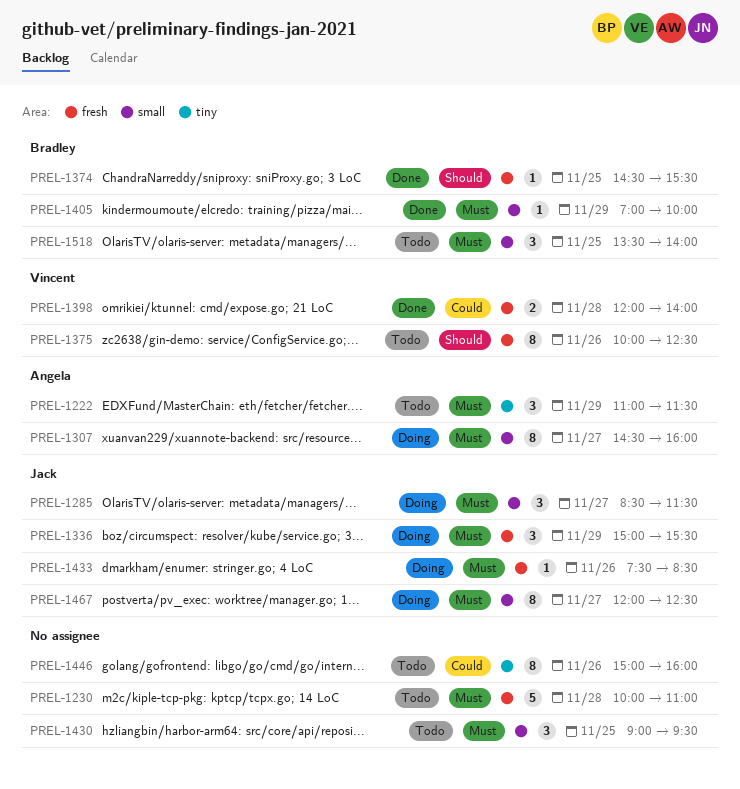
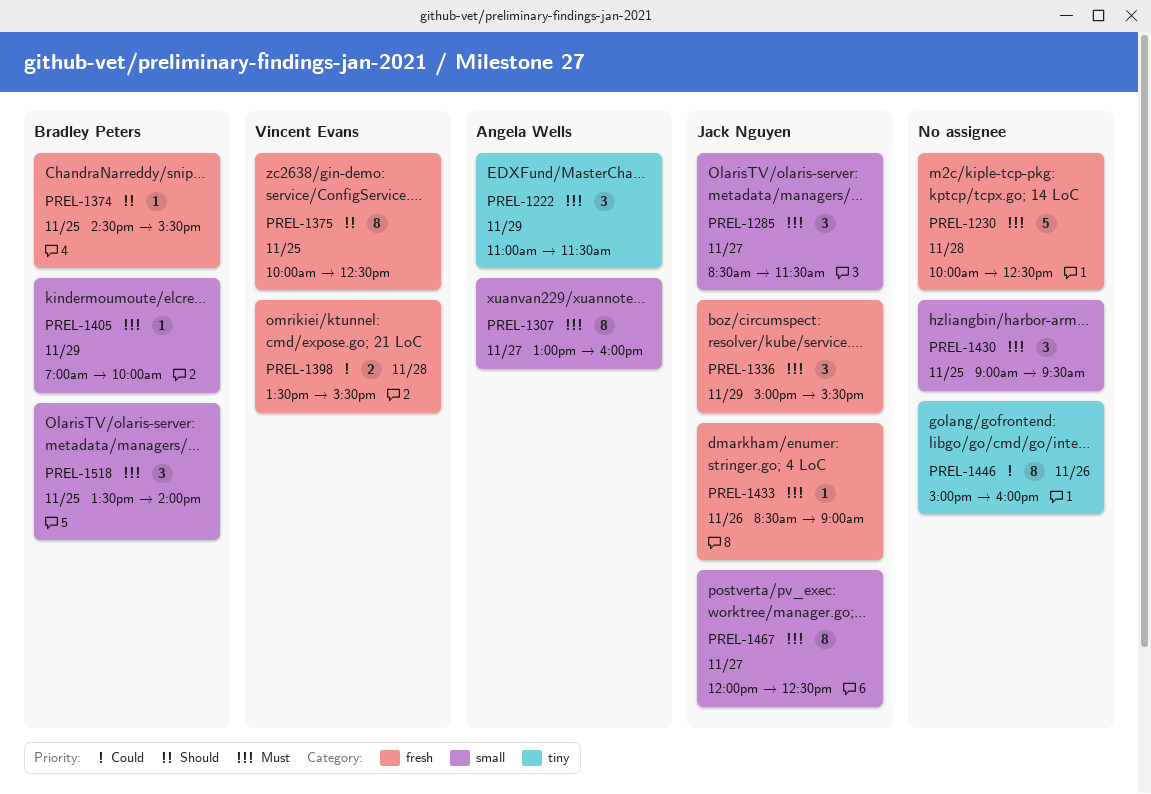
PREL-1230, ends: 11:00 -> 12:30
PREL-1307, begins: 14:30 -> 13:00
PREL-1375, day: Nov 26 -> Nov 25
PREL-1398, begins: 12:00 -> 13:30
PREL-1398, ends: 14:00 -> 15:30
PREL-1433, begins: 07:30 -> 08:30
PREL-1433, ends: 08:30 -> 09:00

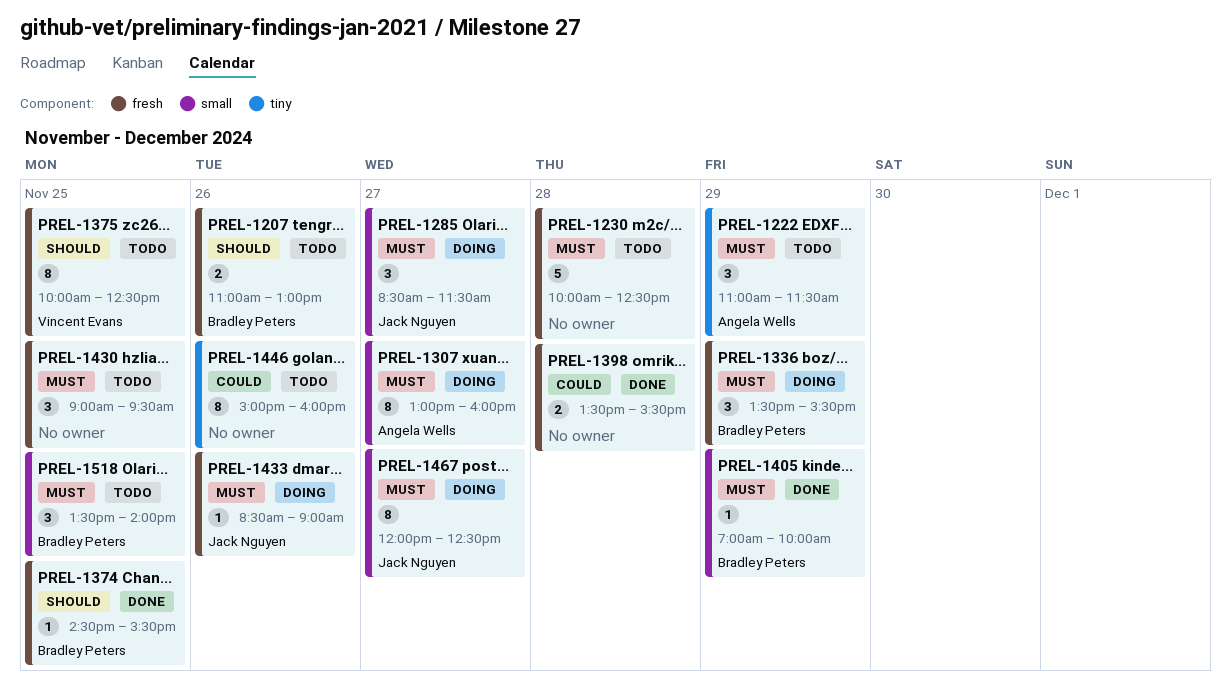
PREL-1207: none -> present
PREL-1336, owner: Jack Nguyen -> Bradley Peters
PREL-1336, begins: 15:00 -> 13:30
PREL-1398, owner: Vincent Evans -> none
PREL-1430, label: small -> fresh

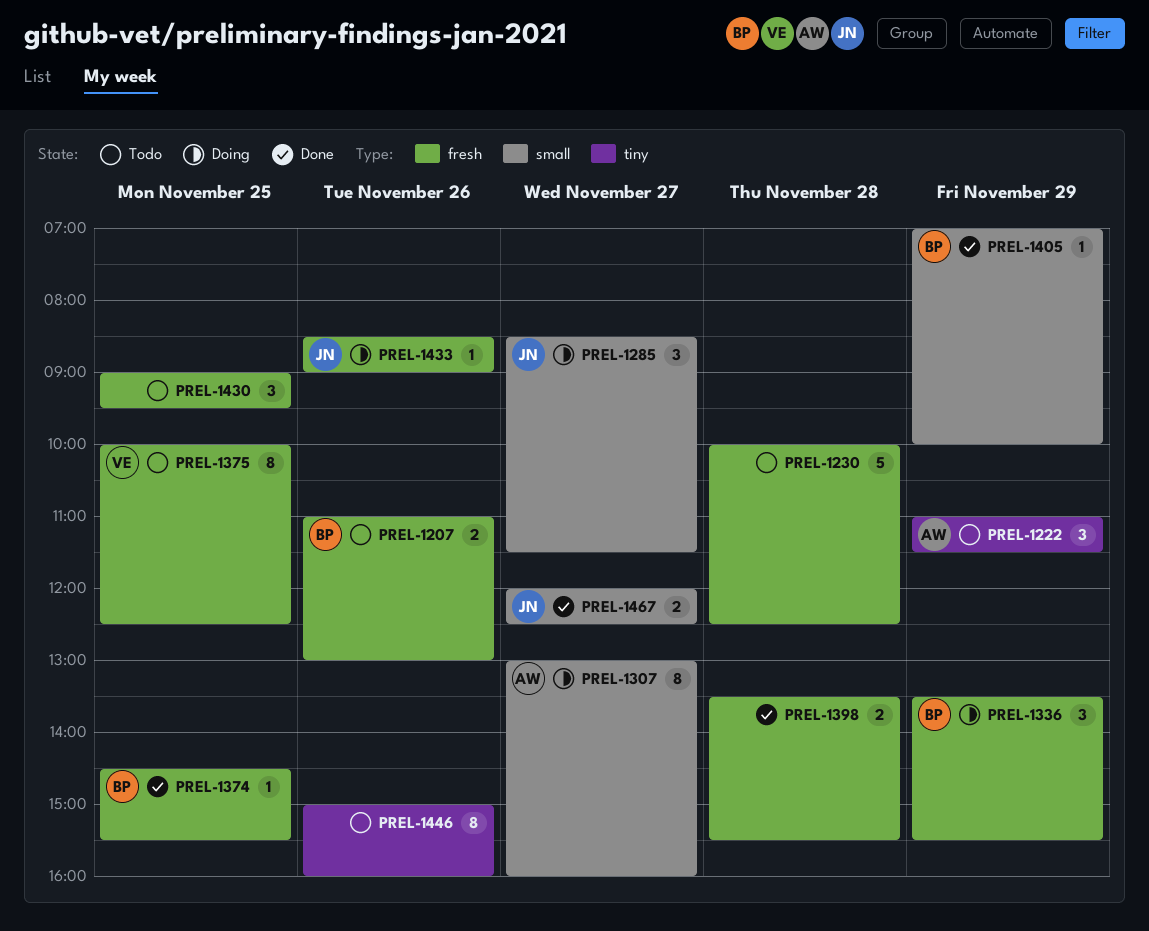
PREL-1467, status: Doing -> Done
PREL-1467, estimate: 8 -> 2
PREL-1518: present -> none

